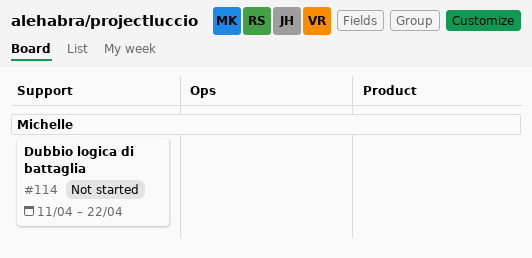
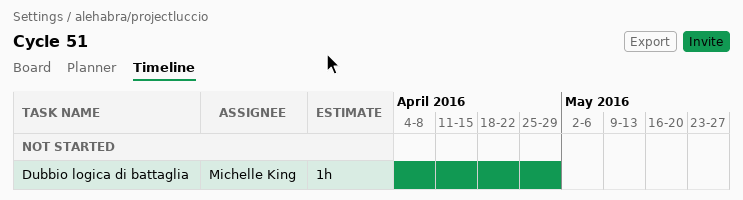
Dubbio logica di battaglia, start: Apr 11 -> Apr 4
Dubbio logica di battaglia, due: Apr 22 -> Apr 29

